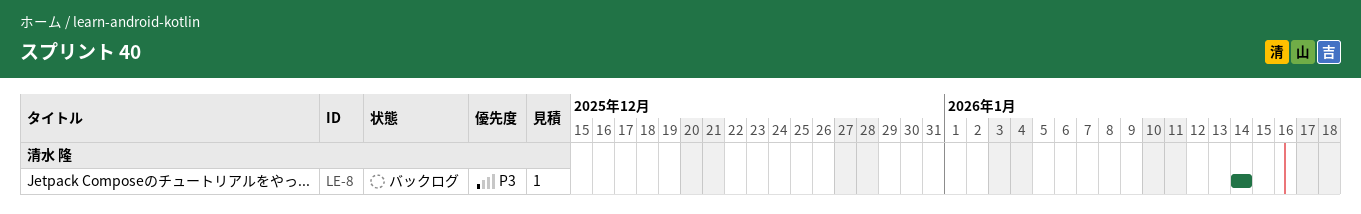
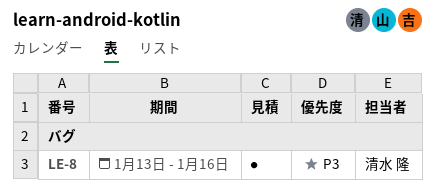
LE-8, start: Jan 14 -> Jan 13
LE-8, due: Jan 14 -> Jan 16

